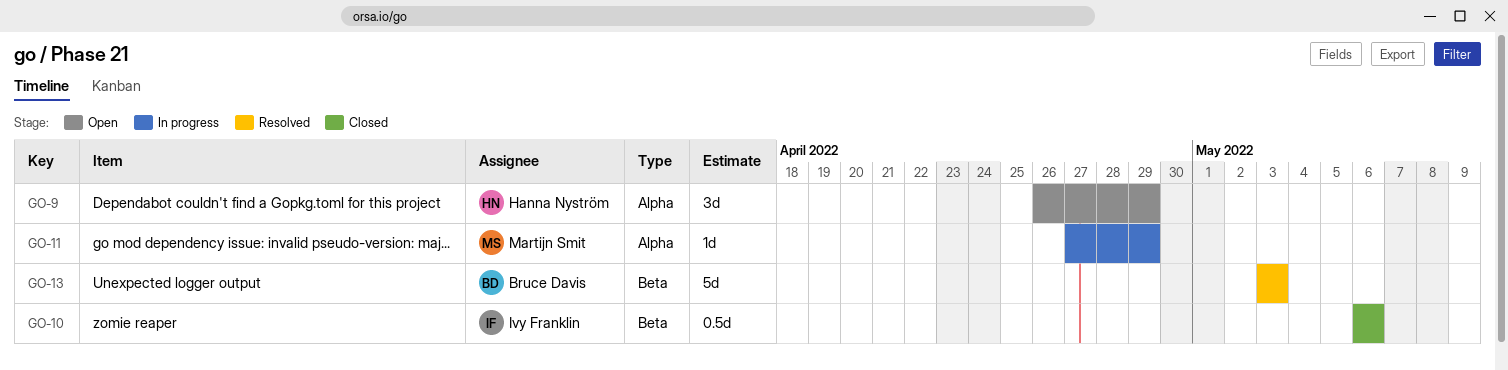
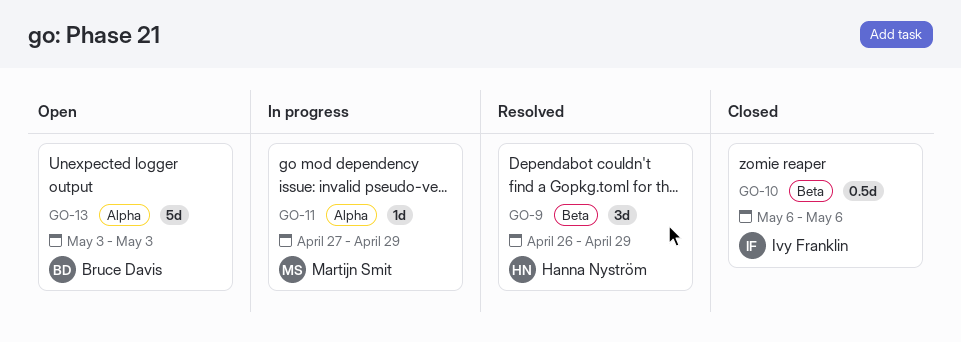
GO-9, status: Open -> Resolved
GO-9, label: Alpha -> Beta
GO-13, status: Resolved -> Open
GO-13, label: Beta -> Alpha

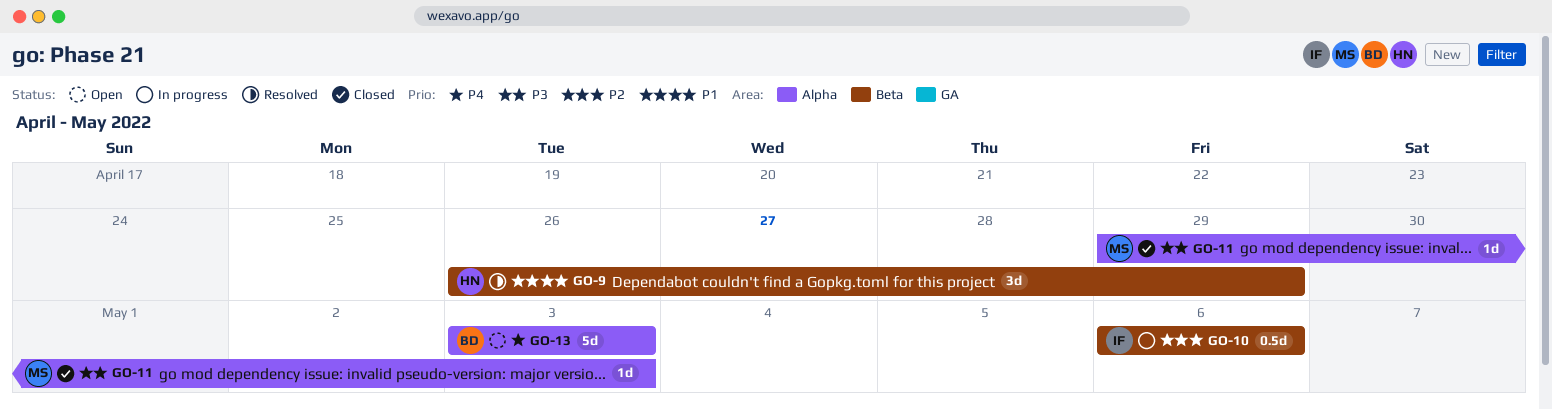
GO-10, status: Closed -> In progress
GO-11, status: In progress -> Closed
GO-11, start: Apr 27 -> Apr 29
GO-11, due: Apr 29 -> May 3

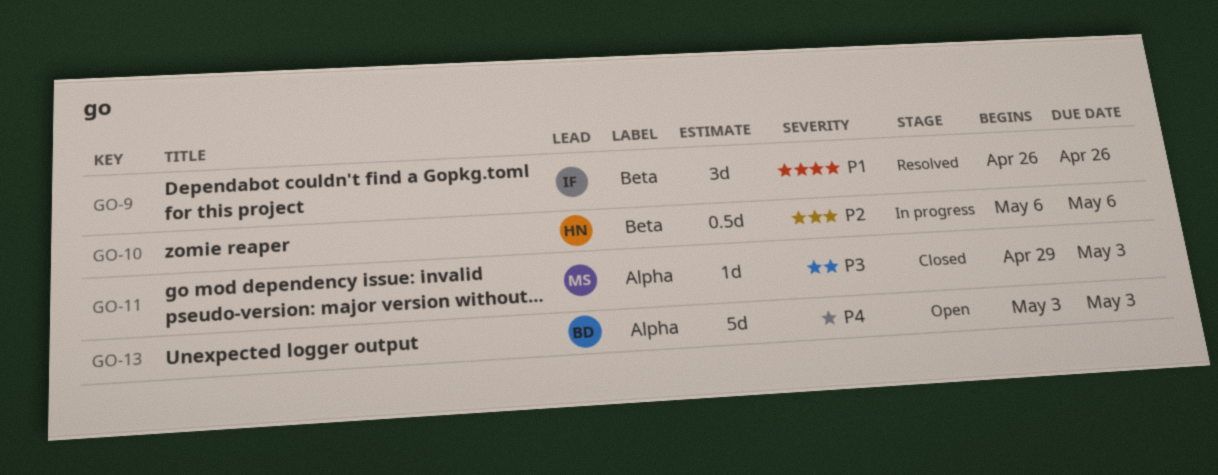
GO-9, owner: HN -> IF
GO-9, due: Apr 29 -> Apr 26
GO-10, owner: IF -> HN

